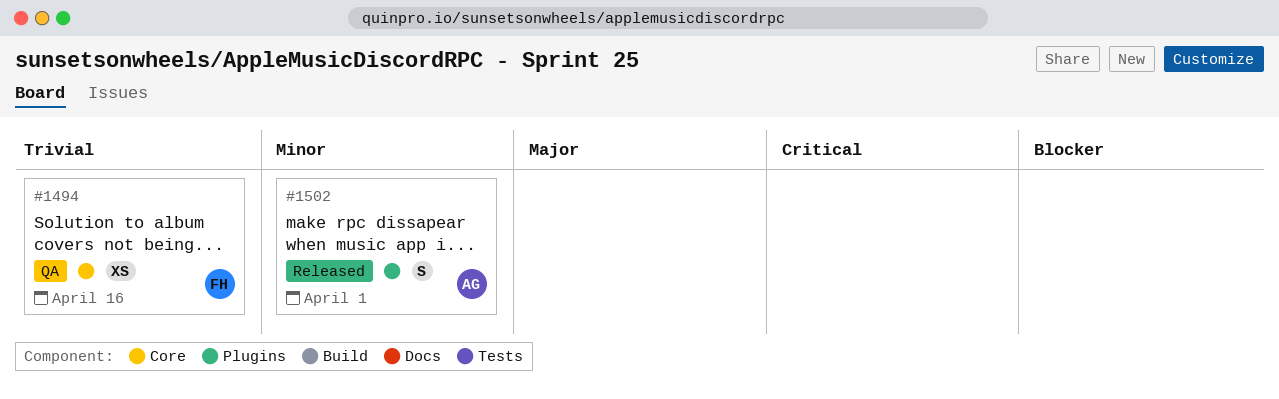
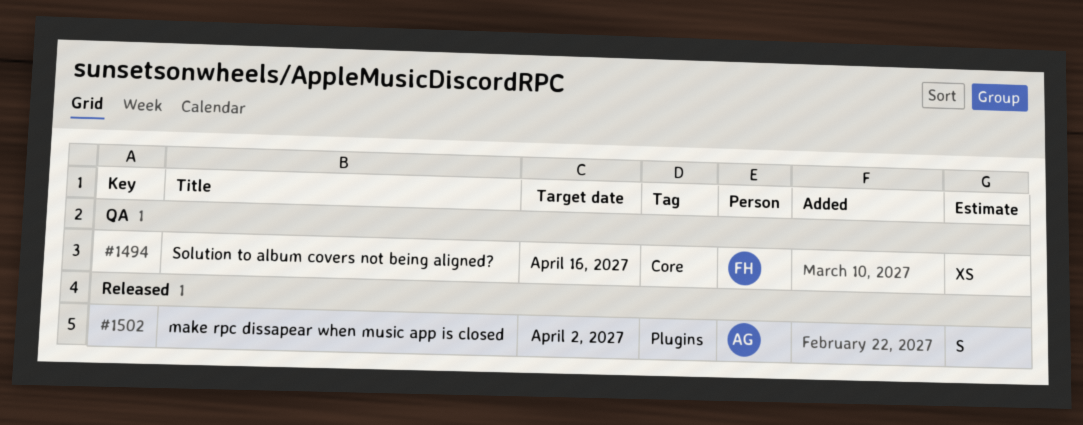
#1502, due: Apr 1 -> Apr 2

